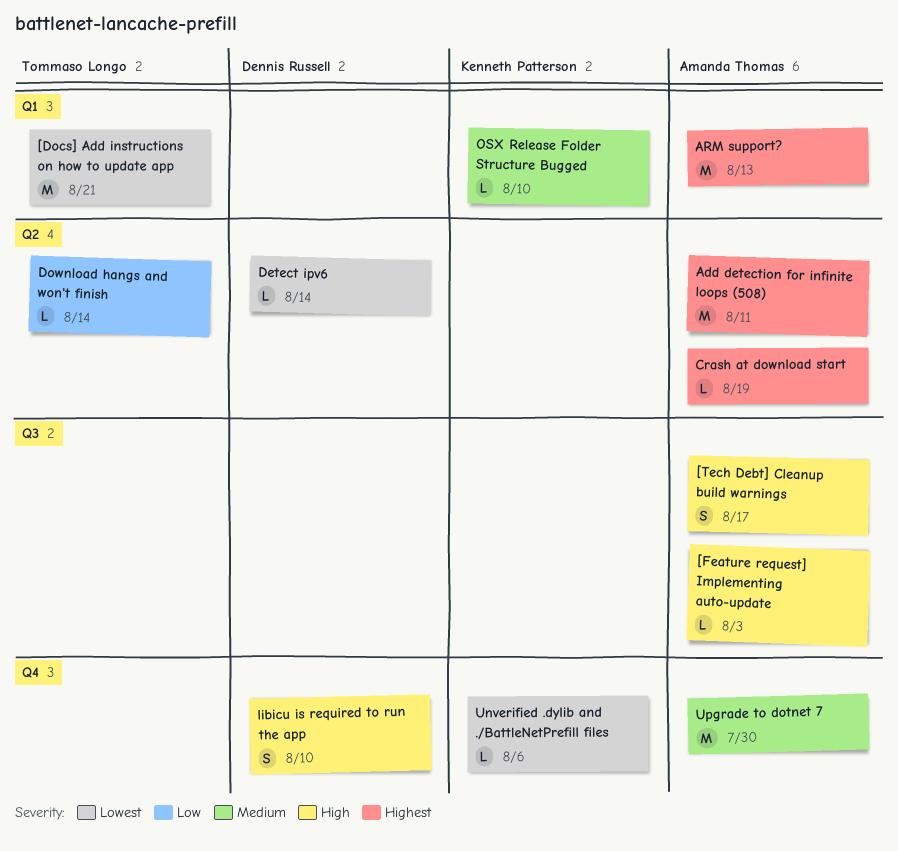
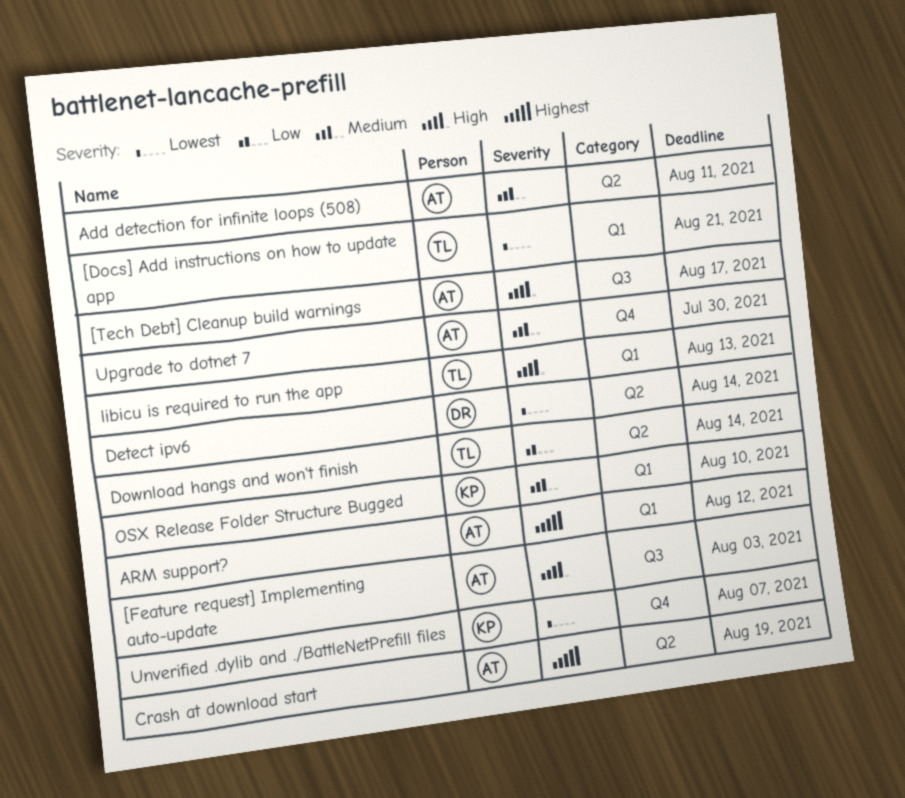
Add detection for infinite loops (508), priority: Highest -> Medium
ARM support?, due: Aug 13 -> Aug 12
libicu is required to run the app, owner: Dennis Russell -> Tommaso Longo
libicu is required to run the app, label: Q4 -> Q1
libicu is required to run the app, due: Aug 10 -> Aug 13
Unverified .dylib and ./BattleNetPrefill files, due: Aug 6 -> Aug 7

